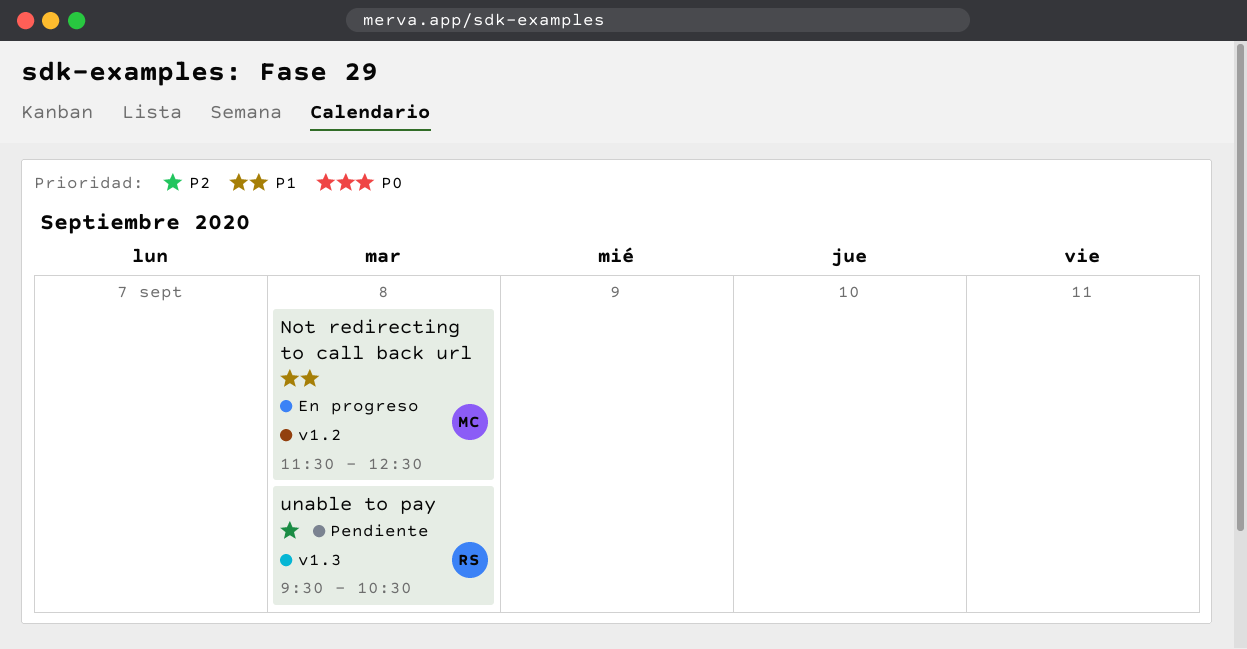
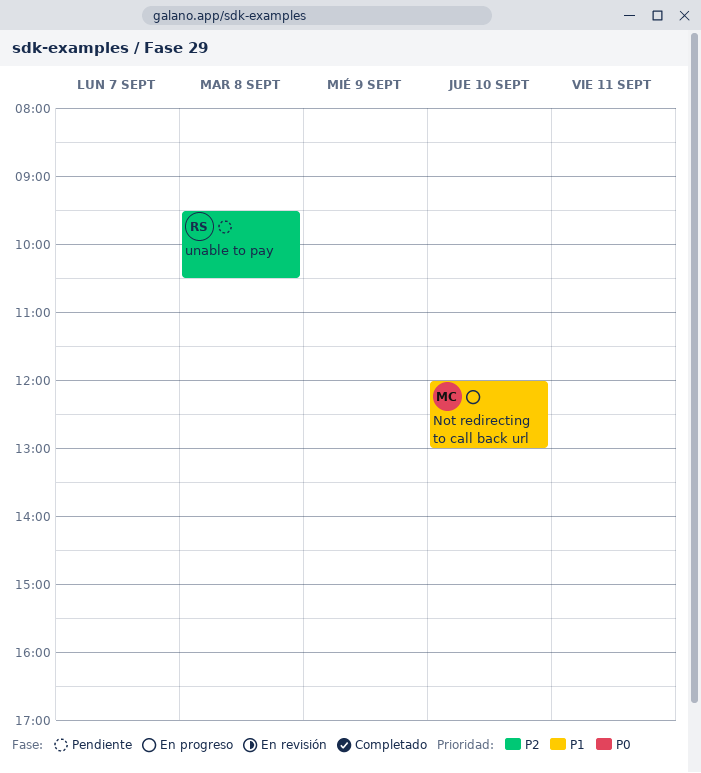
Not redirecting to call back url, day: Sep 8 -> Sep 10
Not redirecting to call back url, begins: 11:30 -> 12:00
Not redirecting to call back url, ends: 12:30 -> 13:00

